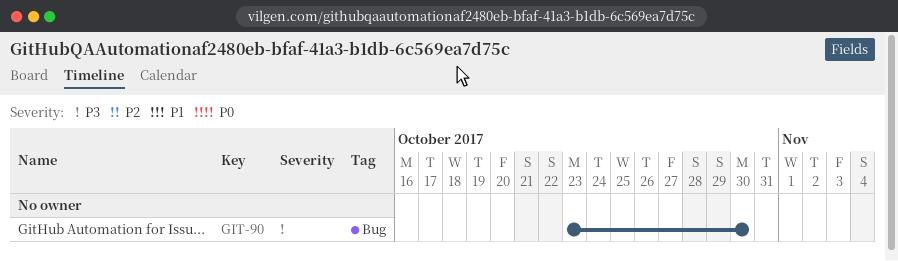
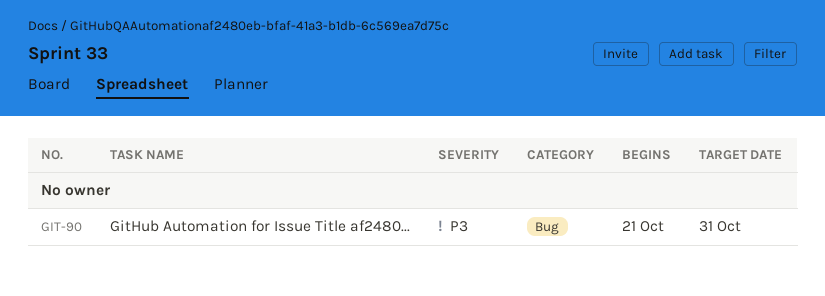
GIT-90, start: Oct 23 -> Oct 21
GIT-90, due: Oct 30 -> Oct 31

